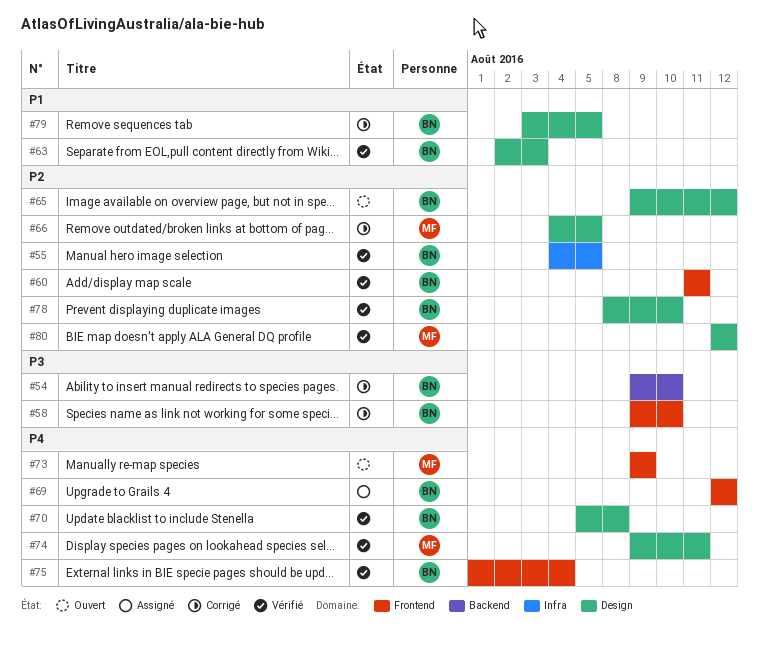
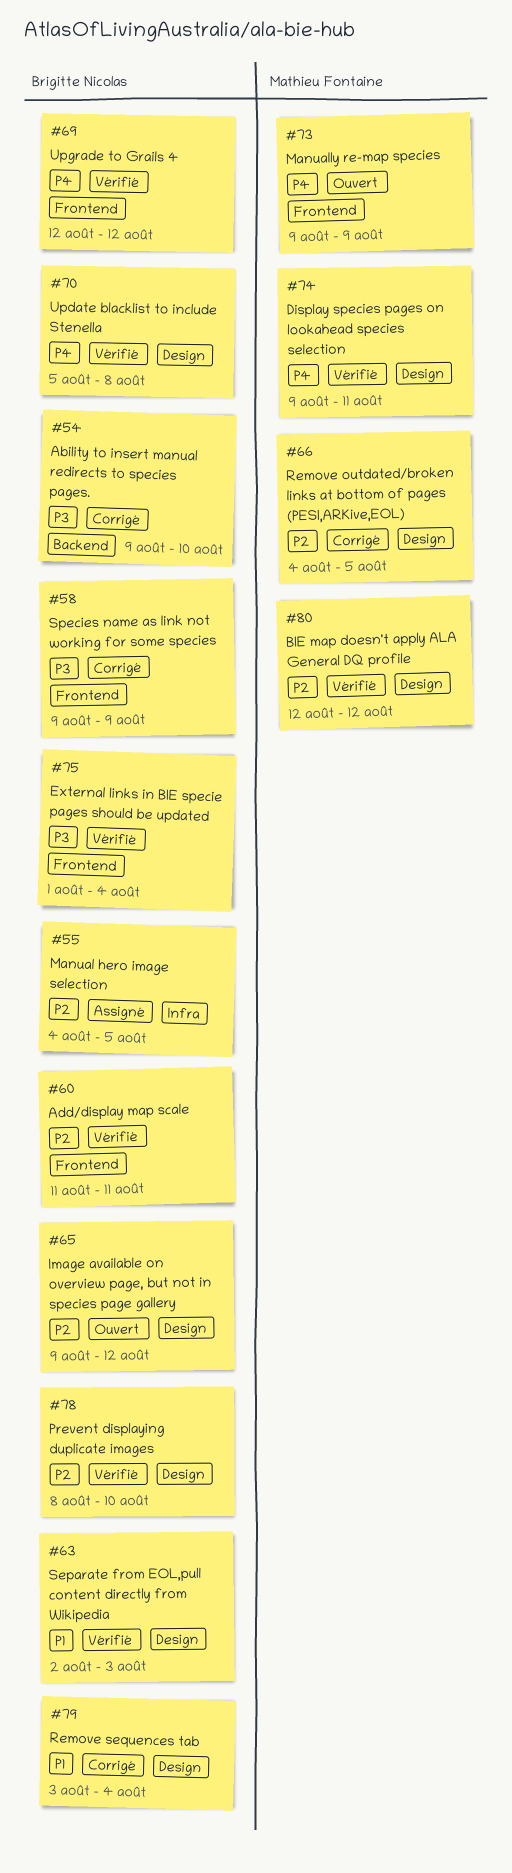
#55, status: Vérifié -> Assigné
#58, due: Aug 10 -> Aug 9
#69, status: Assigné -> Vérifié
#75, priority: P4 -> P3
#79, due: Aug 5 -> Aug 4

